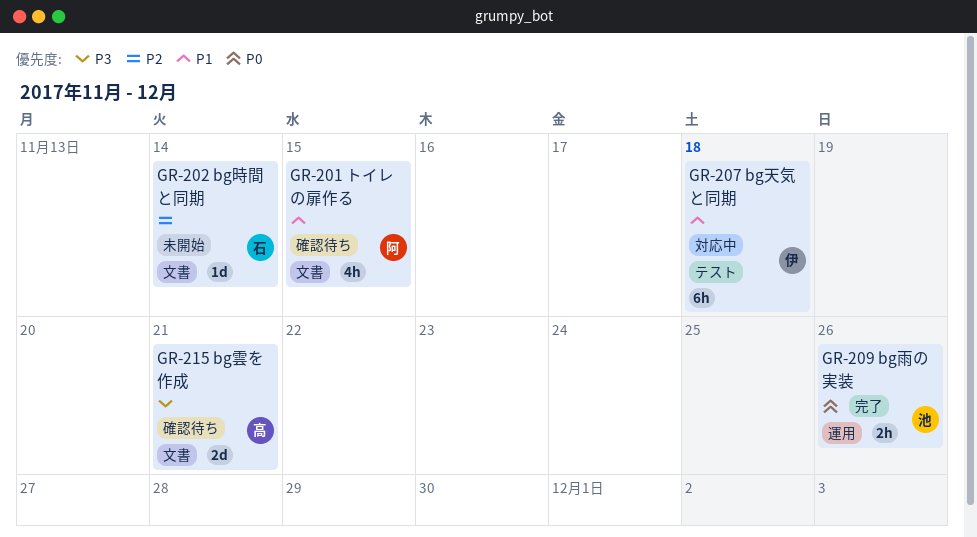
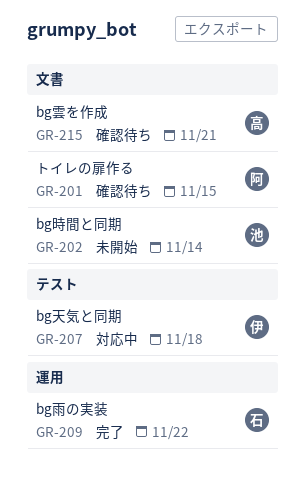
GR-202, owner: 石 -> 池
GR-209, owner: 池 -> 石
GR-209, due: Nov 26 -> Nov 22

